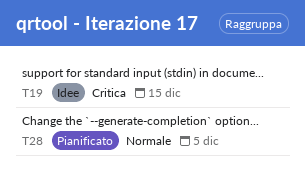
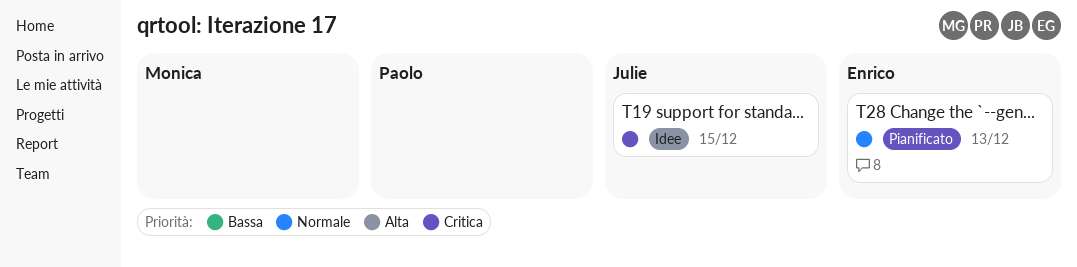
T28, due: Dec 5 -> Dec 13

